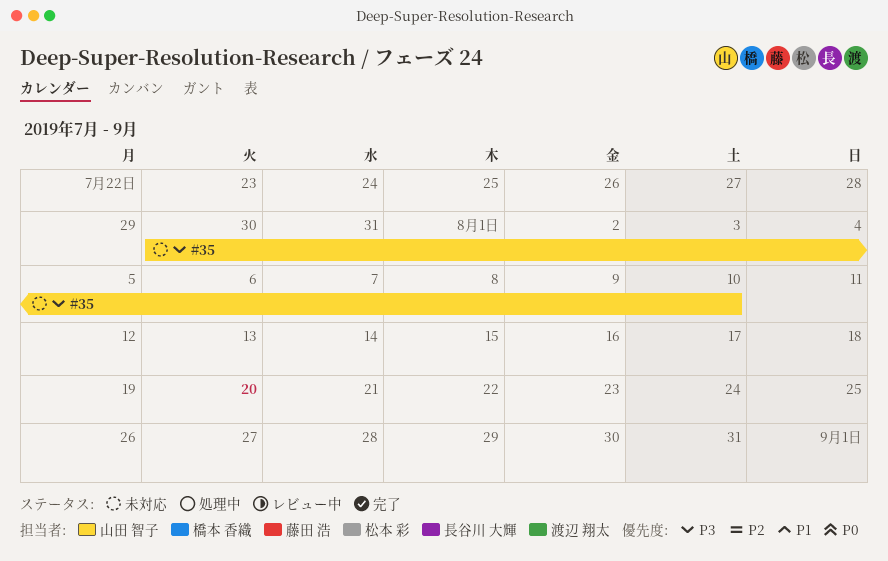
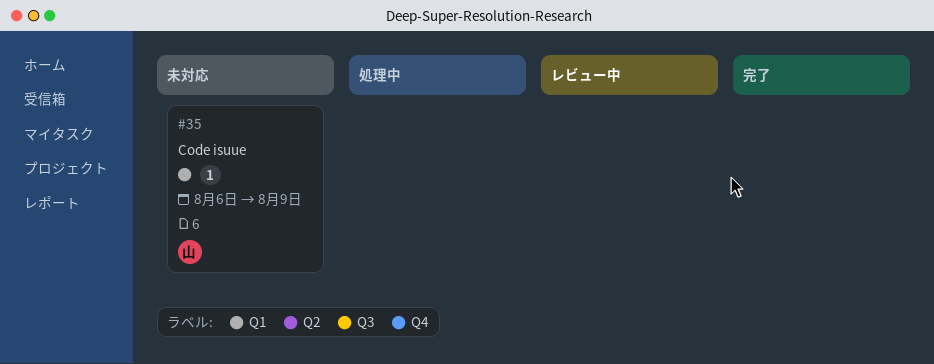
#35, start: Jul 30 -> Aug 6
#35, due: Aug 10 -> Aug 9

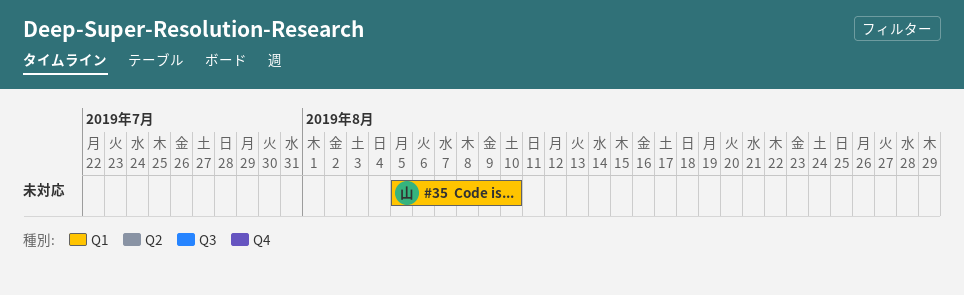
#35, start: Aug 6 -> Aug 5
#35, due: Aug 9 -> Aug 10

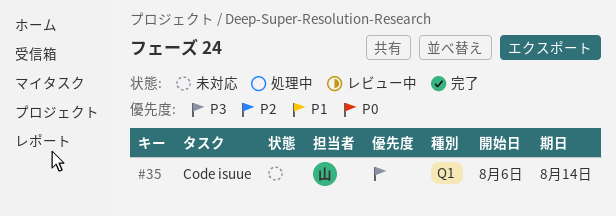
#35, start: Aug 5 -> Aug 6
#35, due: Aug 10 -> Aug 14

